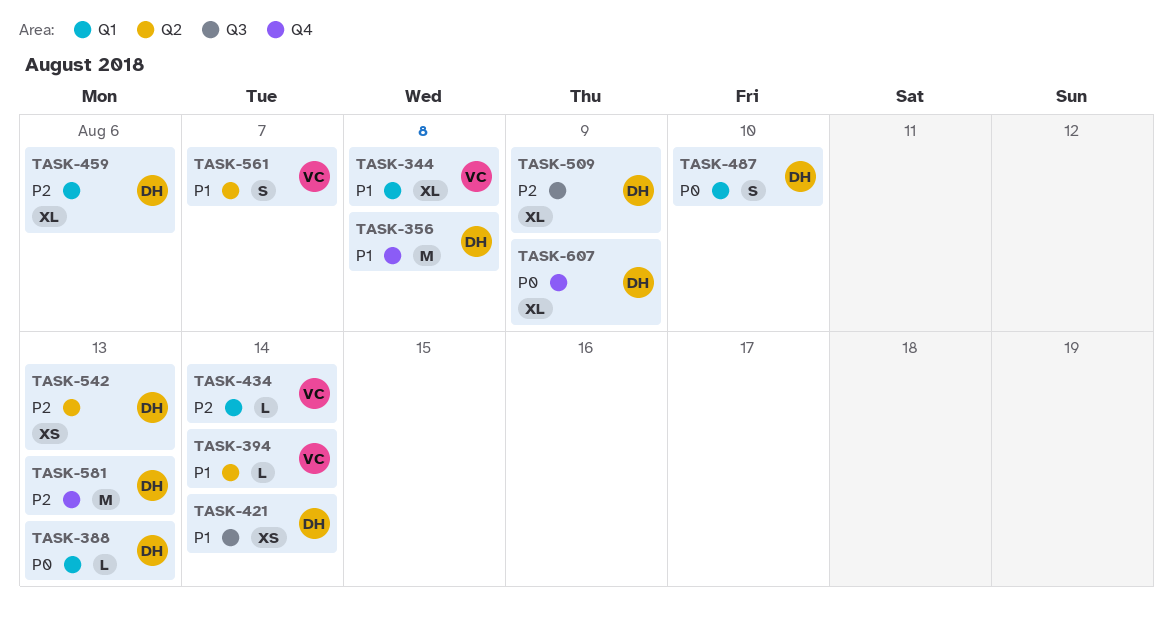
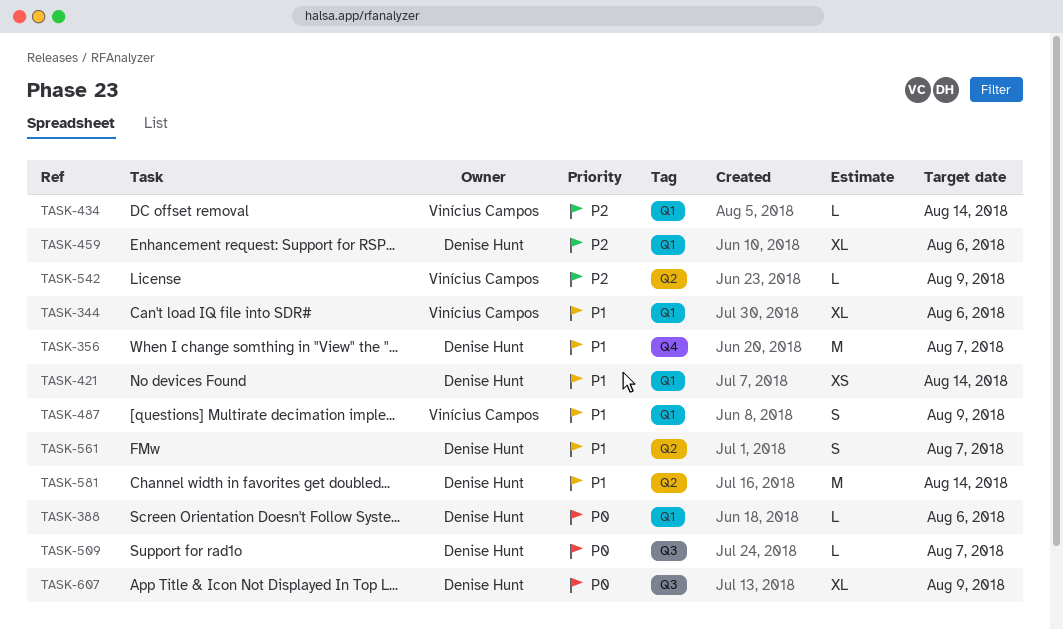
TASK-344, due: Aug 8 -> Aug 6
TASK-356, due: Aug 8 -> Aug 7
TASK-388, due: Aug 13 -> Aug 6
TASK-394: present -> none
TASK-421, label: Q3 -> Q1
TASK-487, owner: Denise Hunt -> Vinícius Campos
TASK-487, priority: P0 -> P1
TASK-487, due: Aug 10 -> Aug 9
TASK-509, priority: P2 -> P0
TASK-509, estimate: XL -> L
TASK-509, due: Aug 9 -> Aug 7
TASK-542, owner: Denise Hunt -> Vinícius Campos
TASK-542, estimate: XS -> L
TASK-542, due: Aug 13 -> Aug 9
TASK-561, owner: Vinícius Campos -> Denise Hunt
TASK-581, priority: P2 -> P1
TASK-581, label: Q4 -> Q2
TASK-581, due: Aug 13 -> Aug 14
TASK-607, label: Q4 -> Q3

